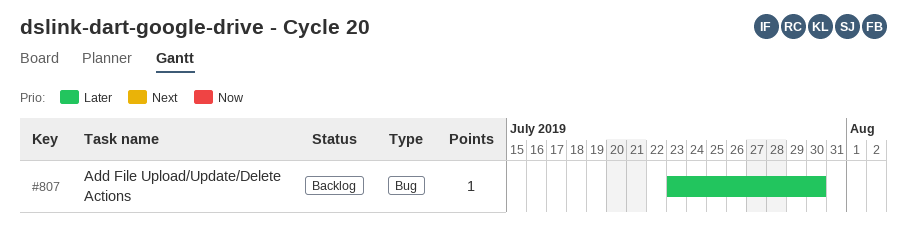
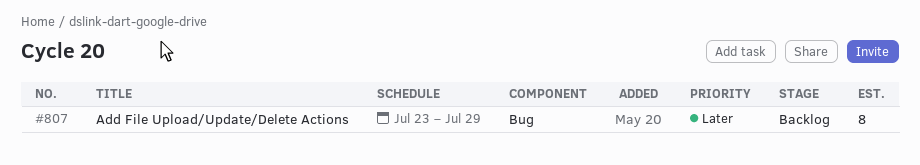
#807, estimate: 1 -> 8
#807, due: Jul 30 -> Jul 29

